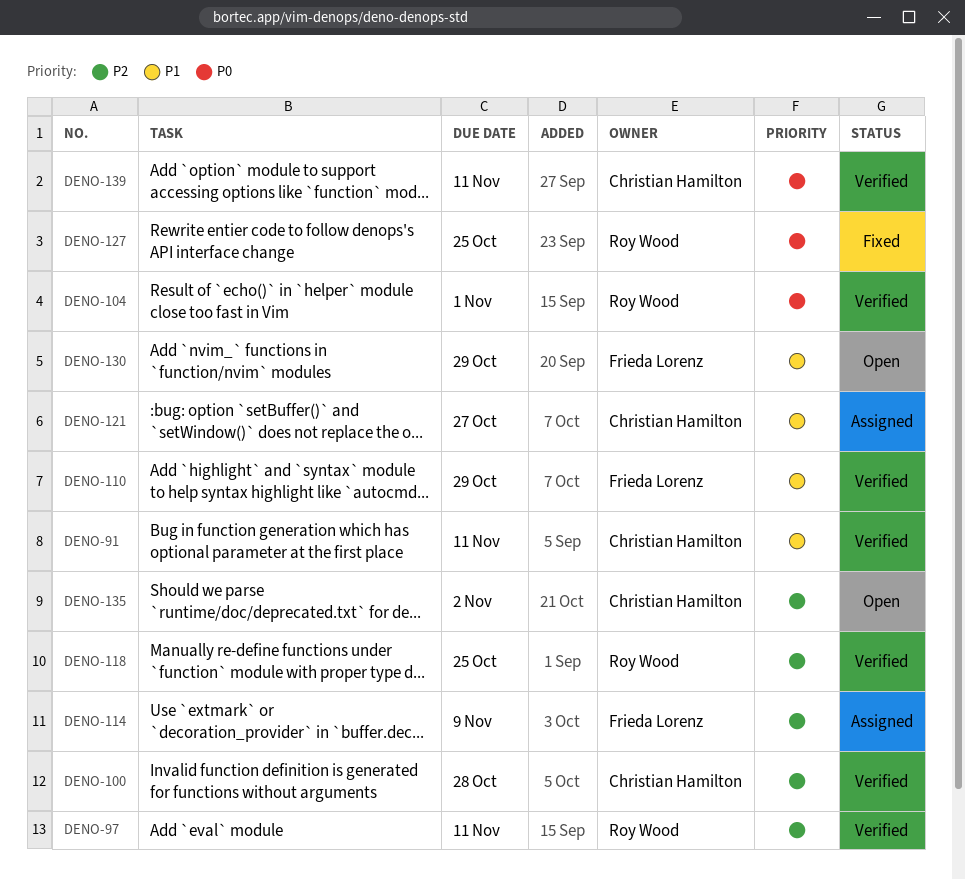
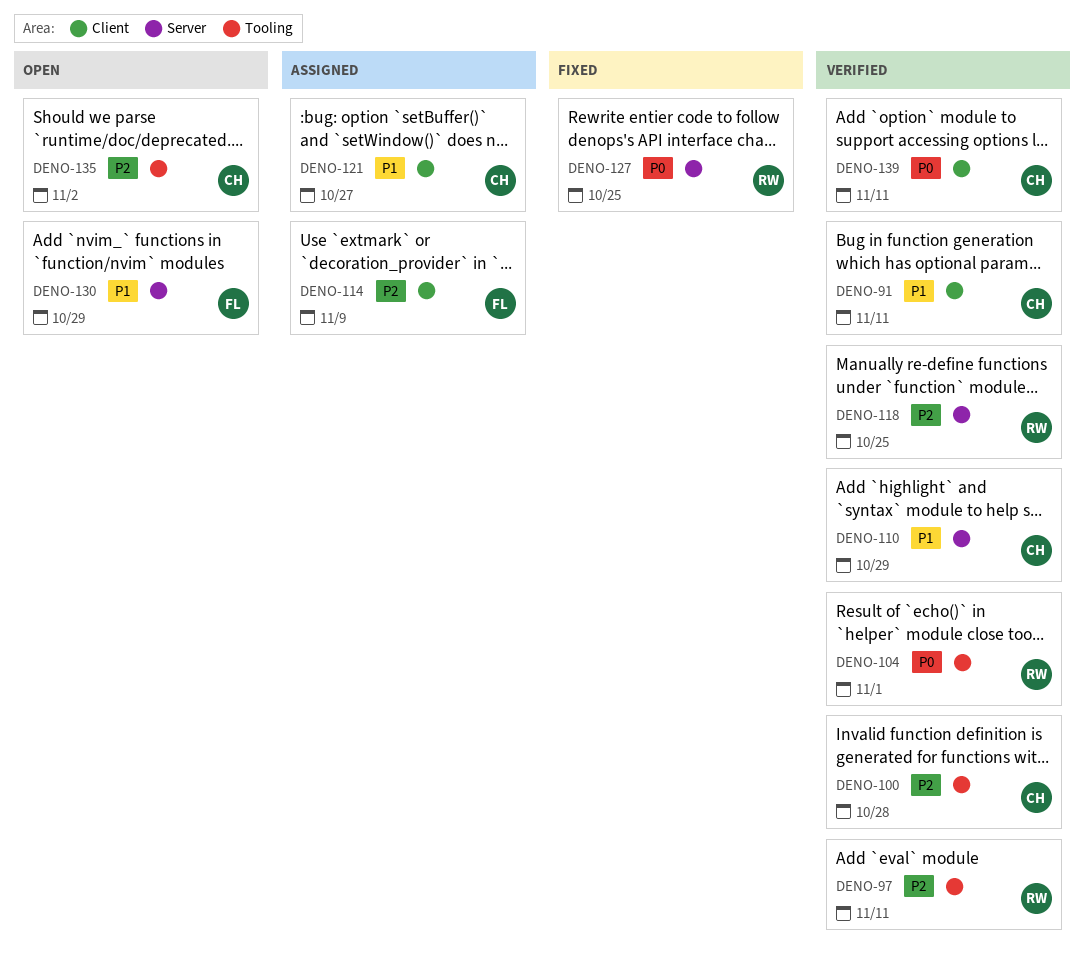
DENO-110, owner: Frieda Lorenz -> Christian Hamilton

